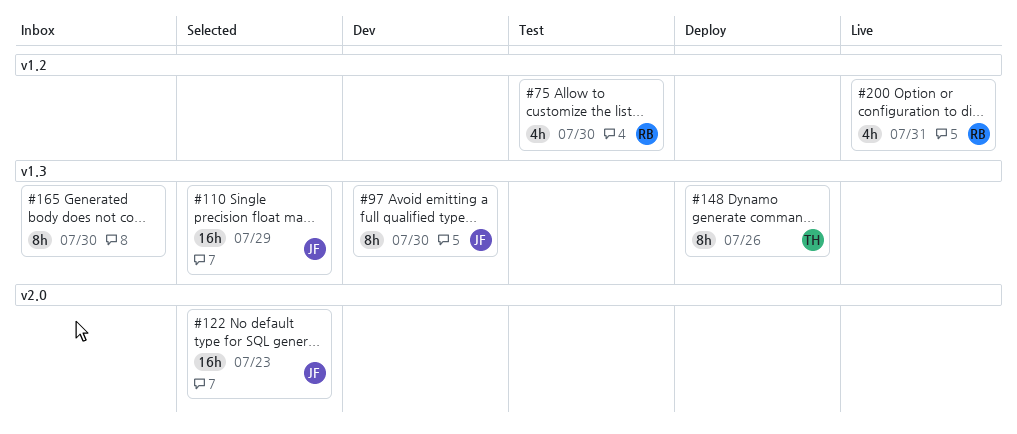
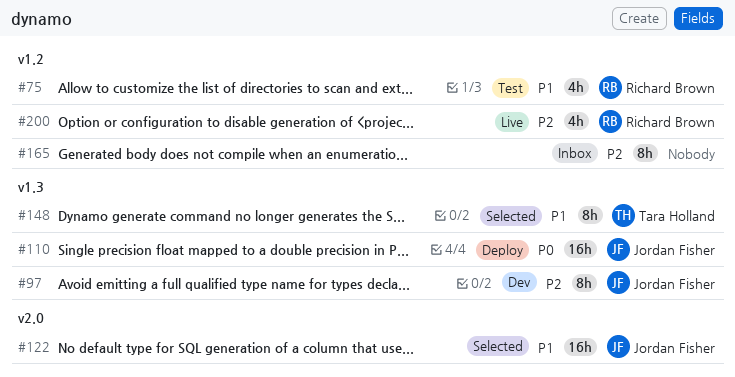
#110, status: Selected -> Deploy
#148, status: Deploy -> Selected
#165, label: v1.3 -> v1.2

